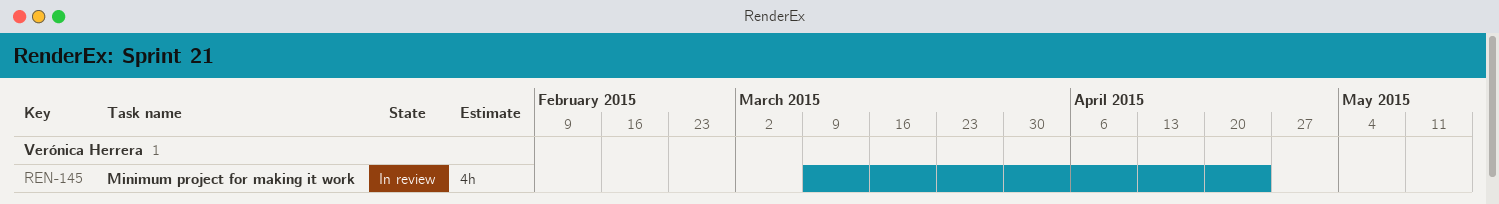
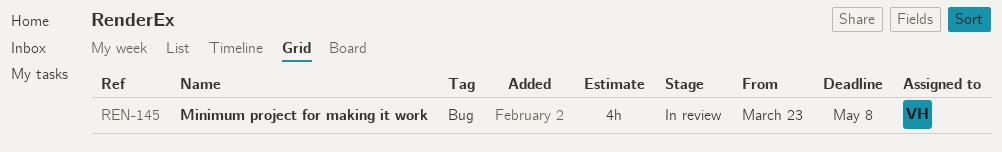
REN-145, start: Mar 9 -> Mar 23
REN-145, due: Apr 24 -> May 8

